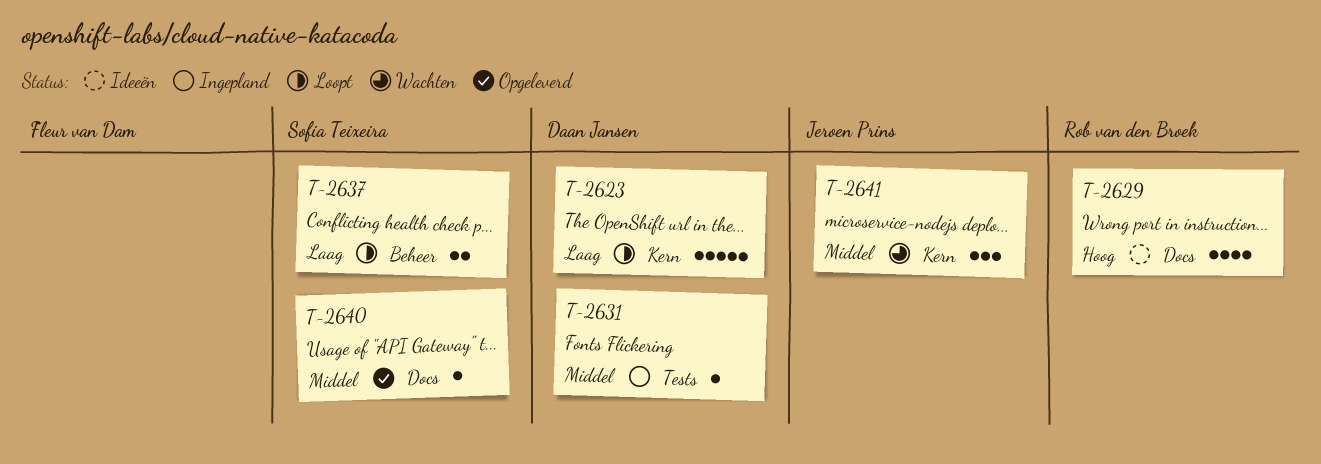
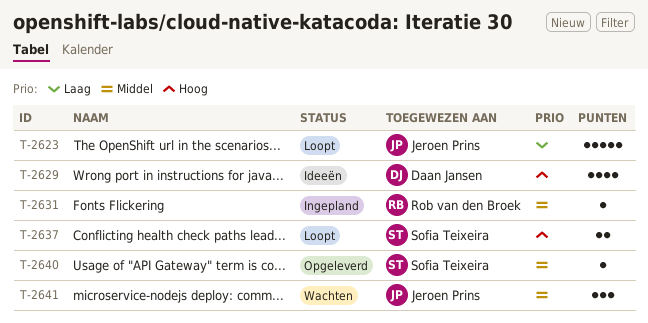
T-2623, owner: Daan Jansen -> Jeroen Prins
T-2629, owner: Rob van den Broek -> Daan Jansen
T-2631, owner: Daan Jansen -> Rob van den Broek
T-2637, priority: Laag -> Hoog

